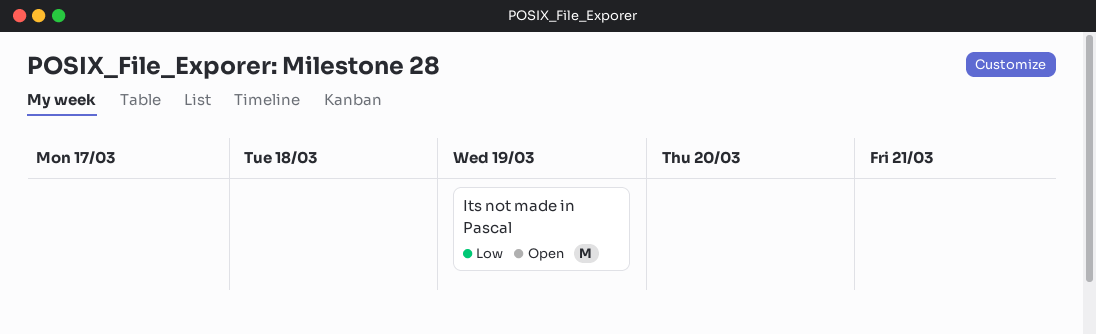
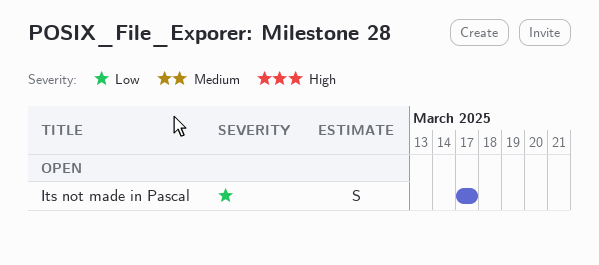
Its not made in Pascal, estimate: M -> S
Its not made in Pascal, due: Mar 19 -> Mar 17

